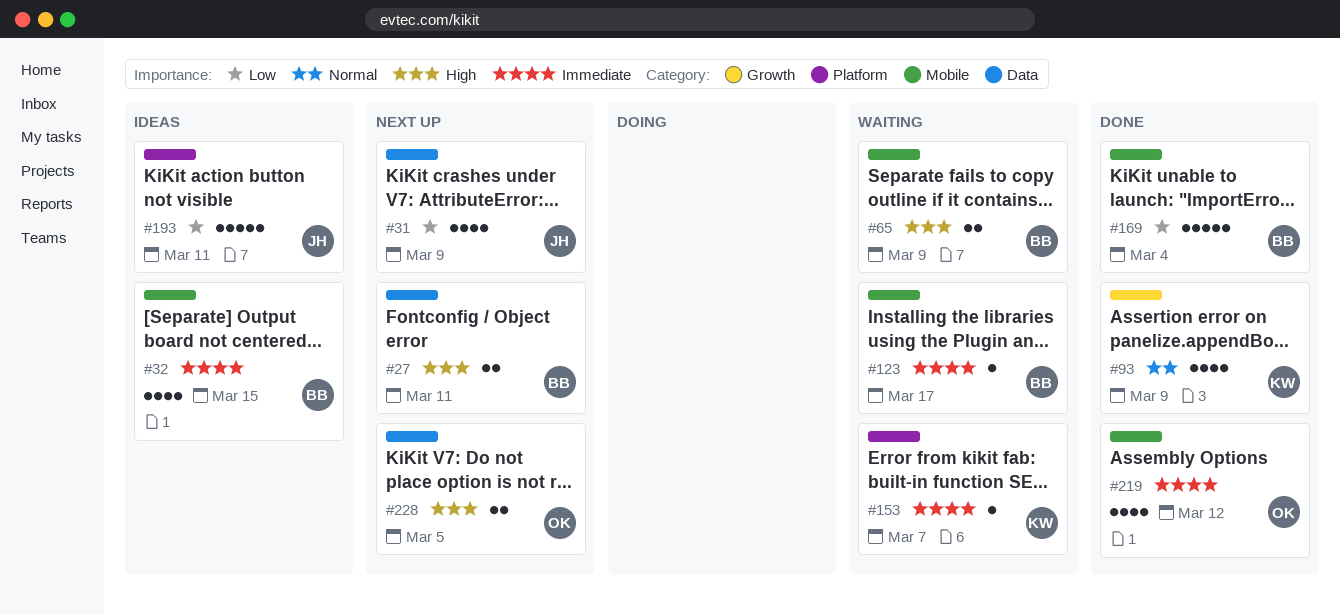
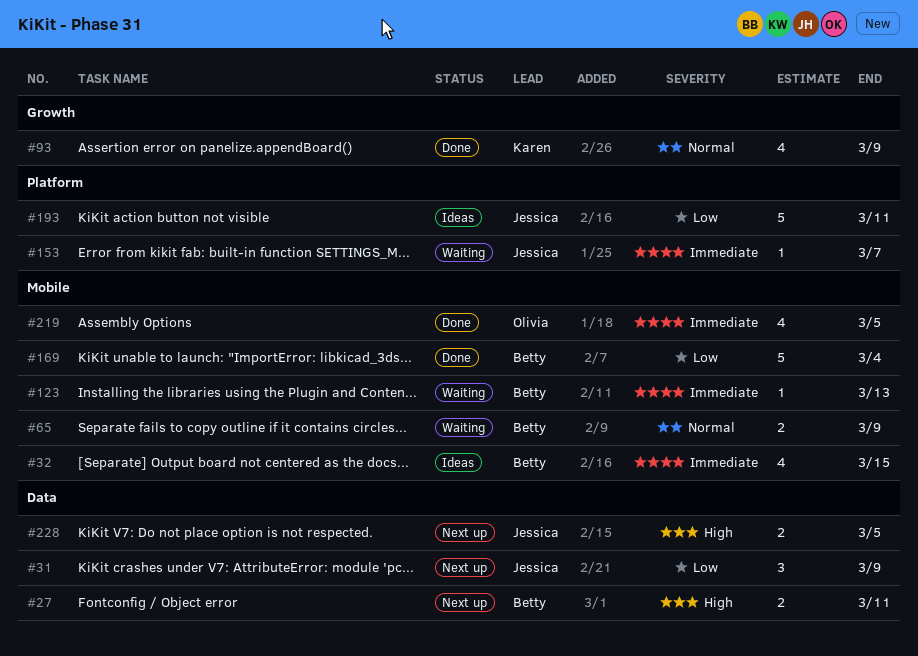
#31, estimate: 4 -> 3
#65, priority: High -> Normal
#123, due: Mar 17 -> Mar 13
#153, owner: Karen -> Jessica
#219, due: Mar 12 -> Mar 5
#228, owner: Olivia -> Jessica

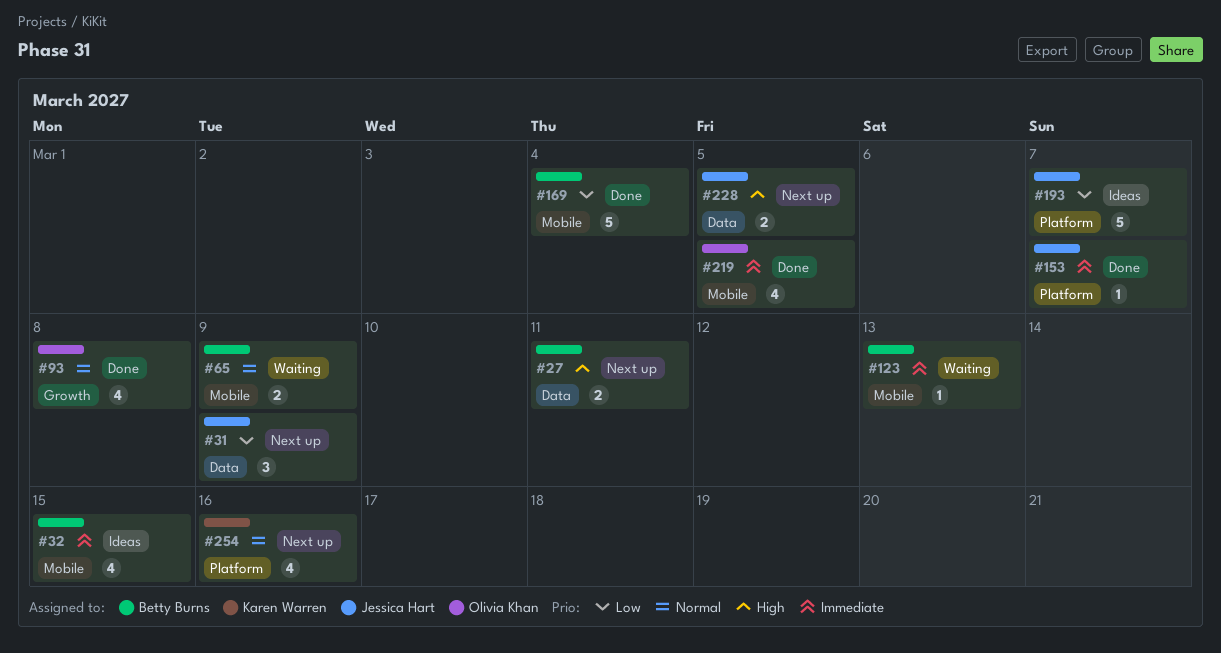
#93, owner: Karen Warren -> Olivia Khan
#93, due: Mar 9 -> Mar 8
#153, status: Waiting -> Done
#193, due: Mar 11 -> Mar 7
#254: none -> present

